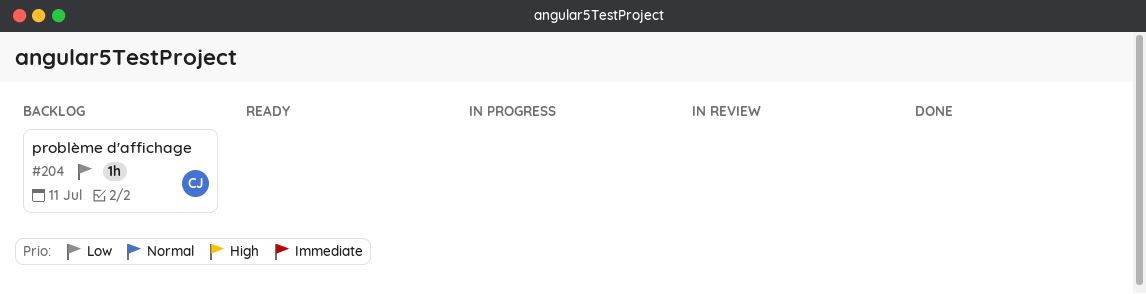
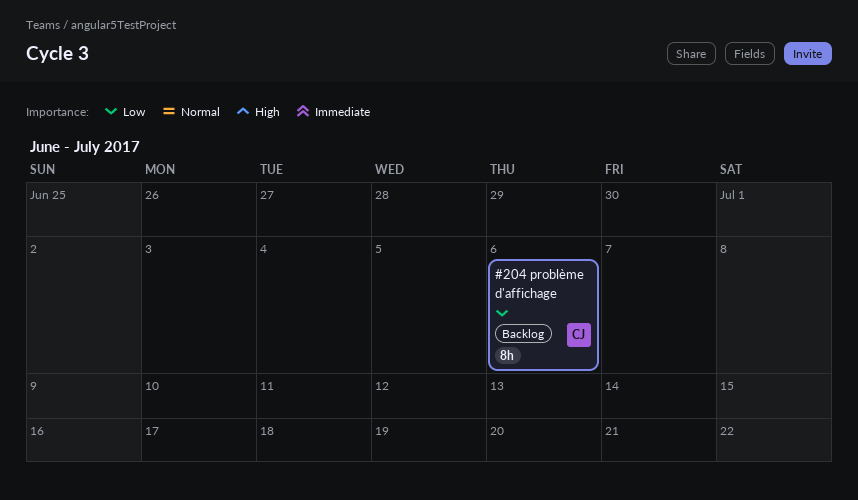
#204, estimate: 1h -> 8h
#204, due: Jul 11 -> Jul 6

